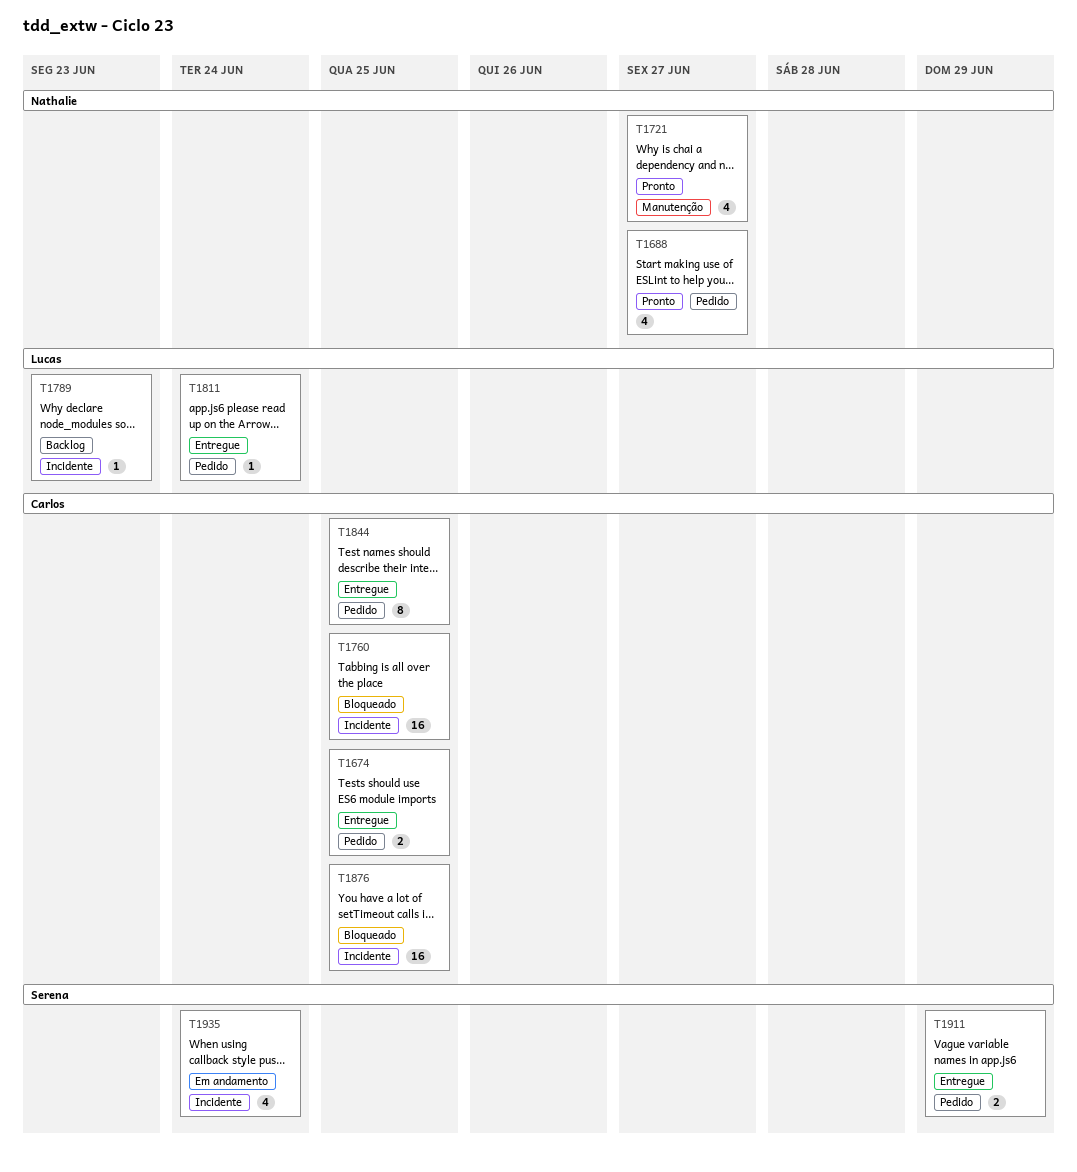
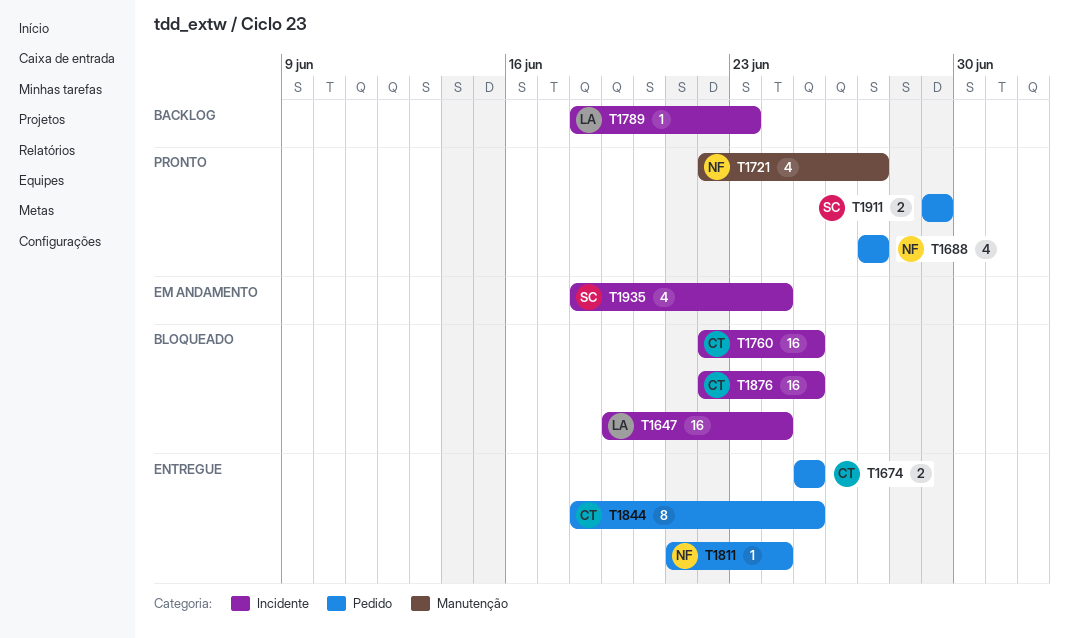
T1647: none -> present
T1811, owner: Lucas -> Nathalie
T1911, status: Entregue -> Pronto

